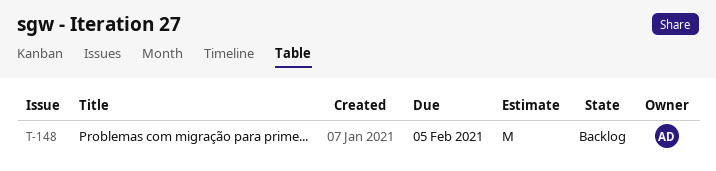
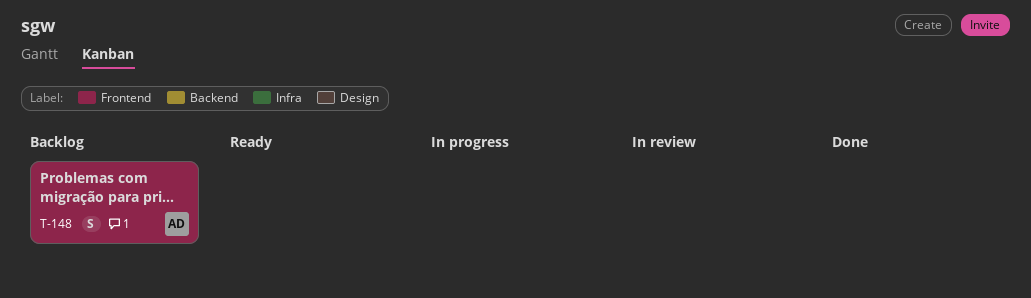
T-148, estimate: M -> S

